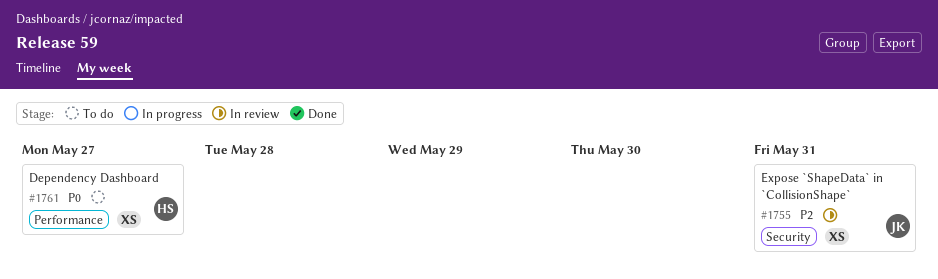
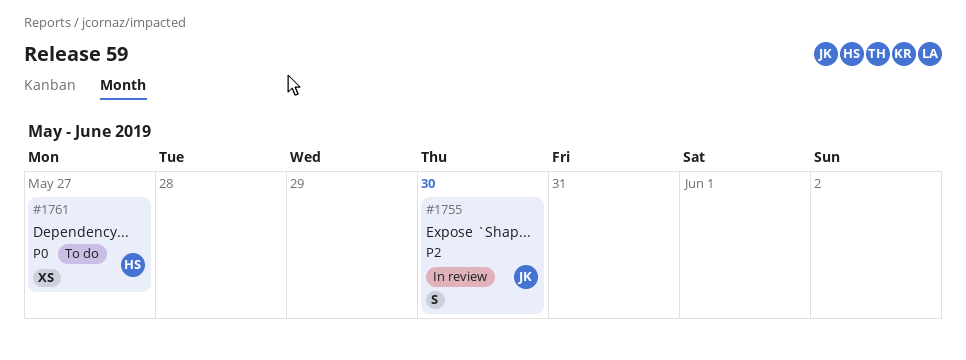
#1755, estimate: XS -> S
#1755, due: May 31 -> May 30

